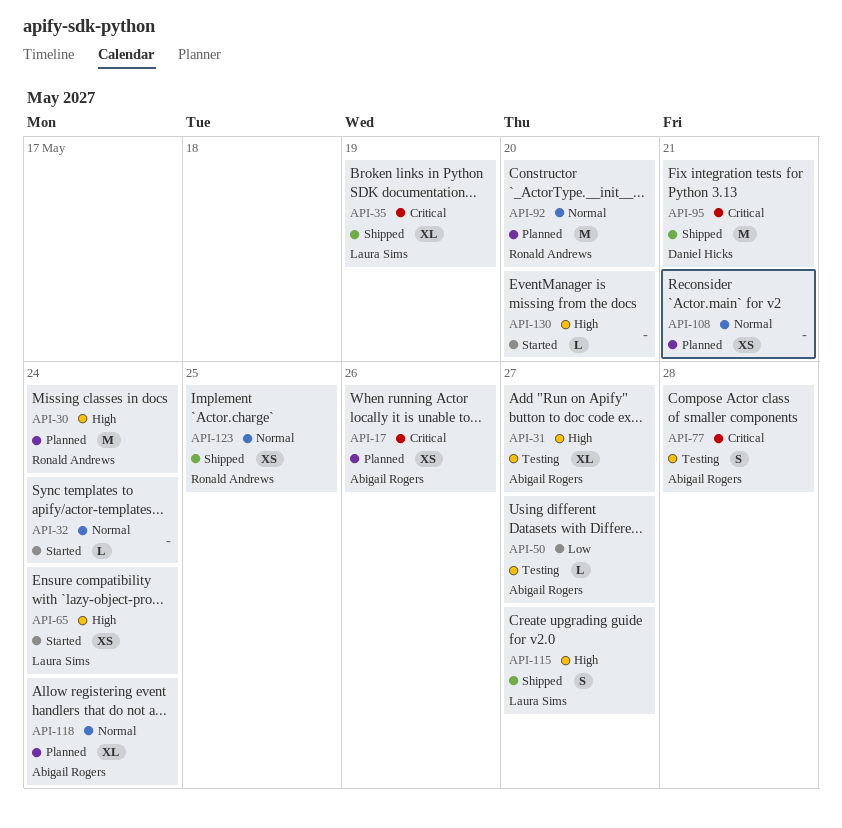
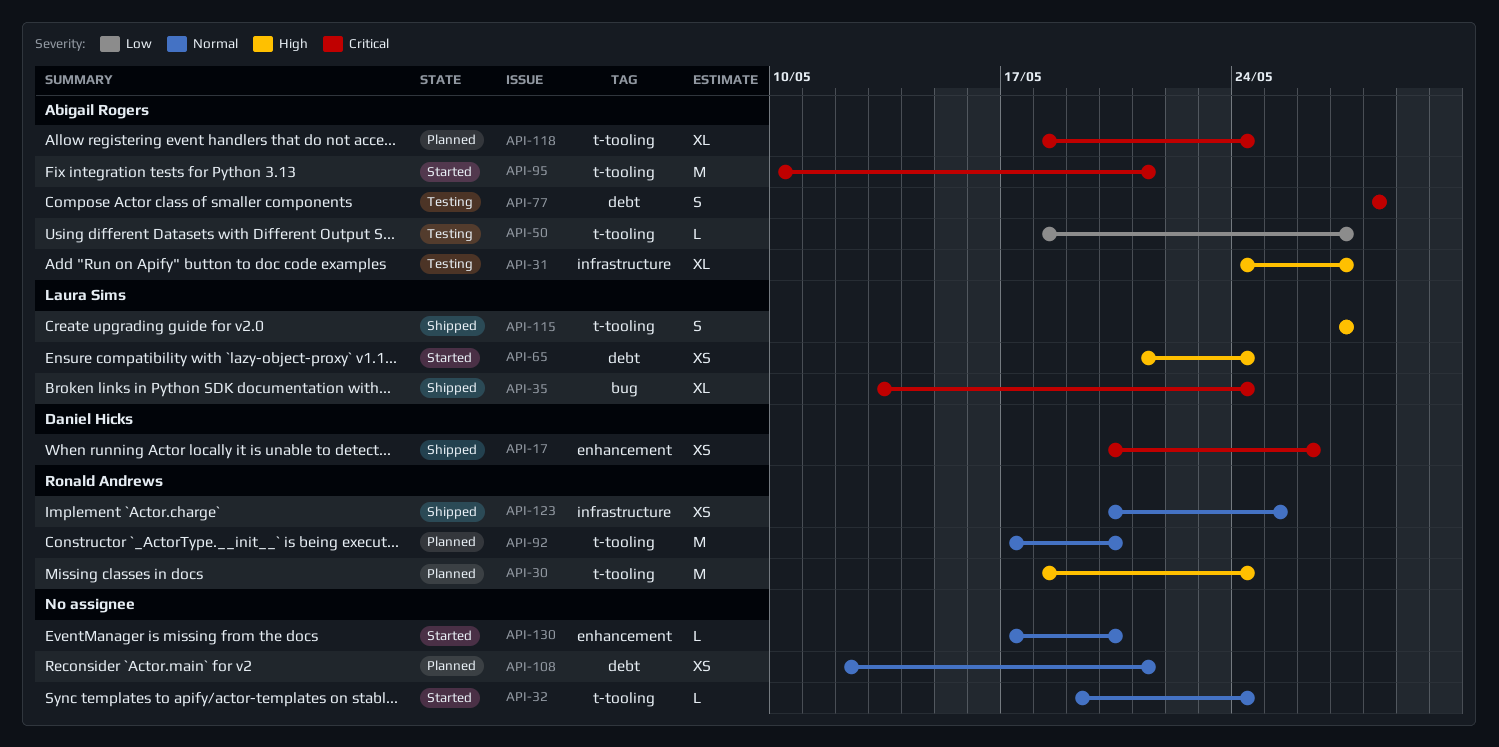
API-17, status: Planned -> Shipped
API-17, owner: Abigail Rogers -> Daniel Hicks
API-35, due: May 19 -> May 24
API-95, status: Shipped -> Started
API-95, owner: Daniel Hicks -> Abigail Rogers
API-118, priority: Normal -> Critical
API-130, priority: High -> Normal

